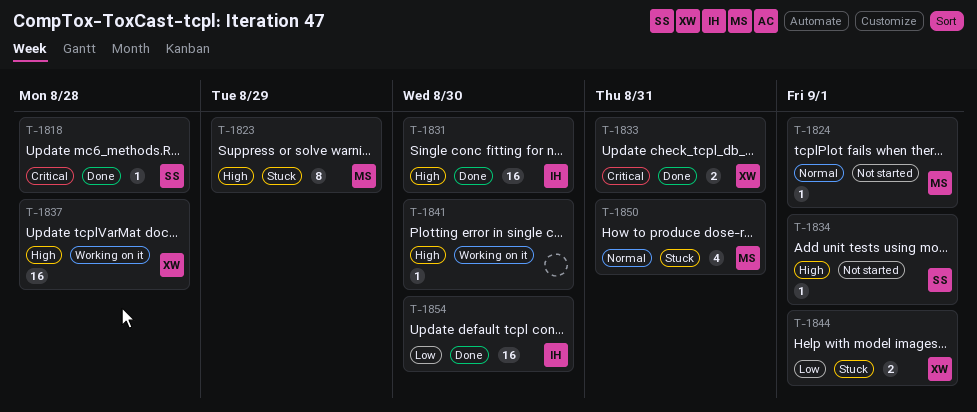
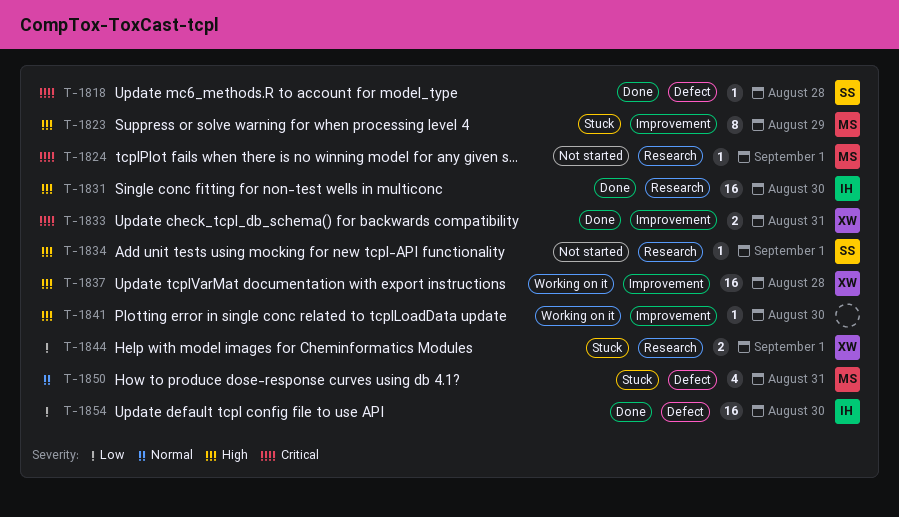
T-1824, priority: Normal -> Critical

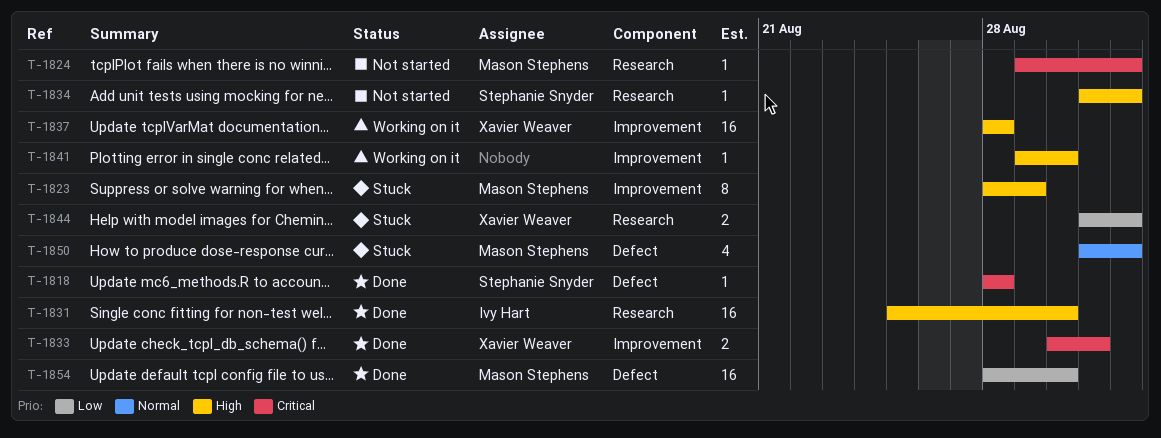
T-1850, due: Aug 31 -> Sep 1
T-1854, owner: Ivy Hart -> Mason Stephens

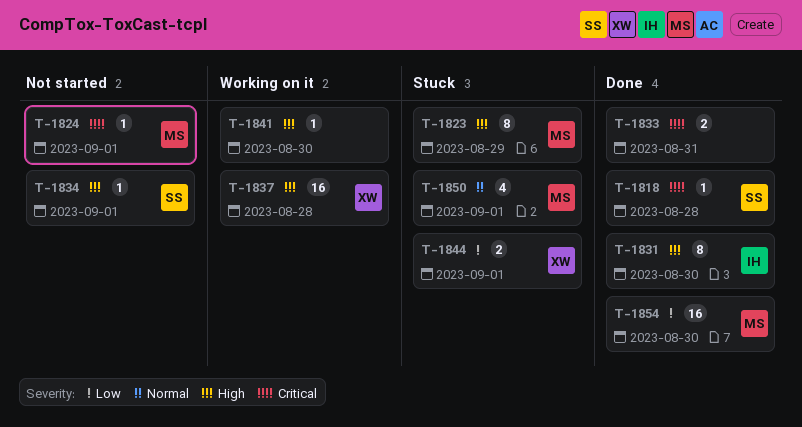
T-1831, estimate: 16 -> 8
T-1833, owner: Xavier Weaver -> none

